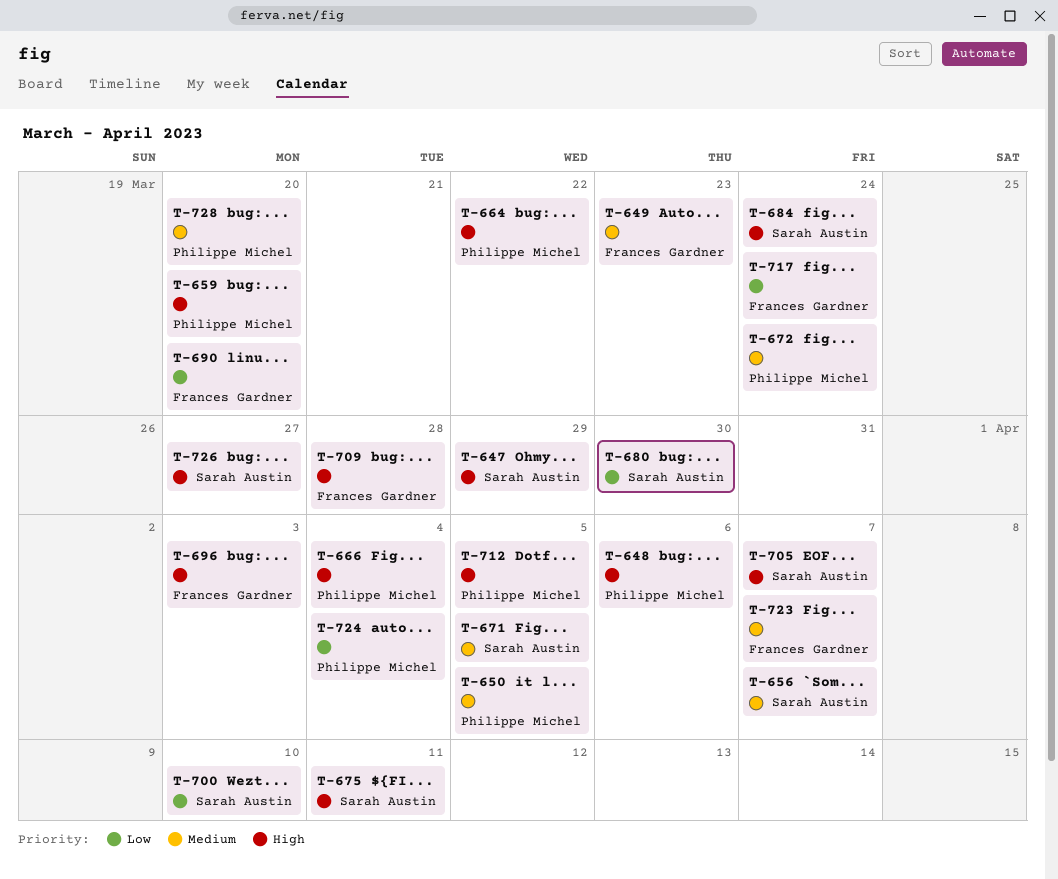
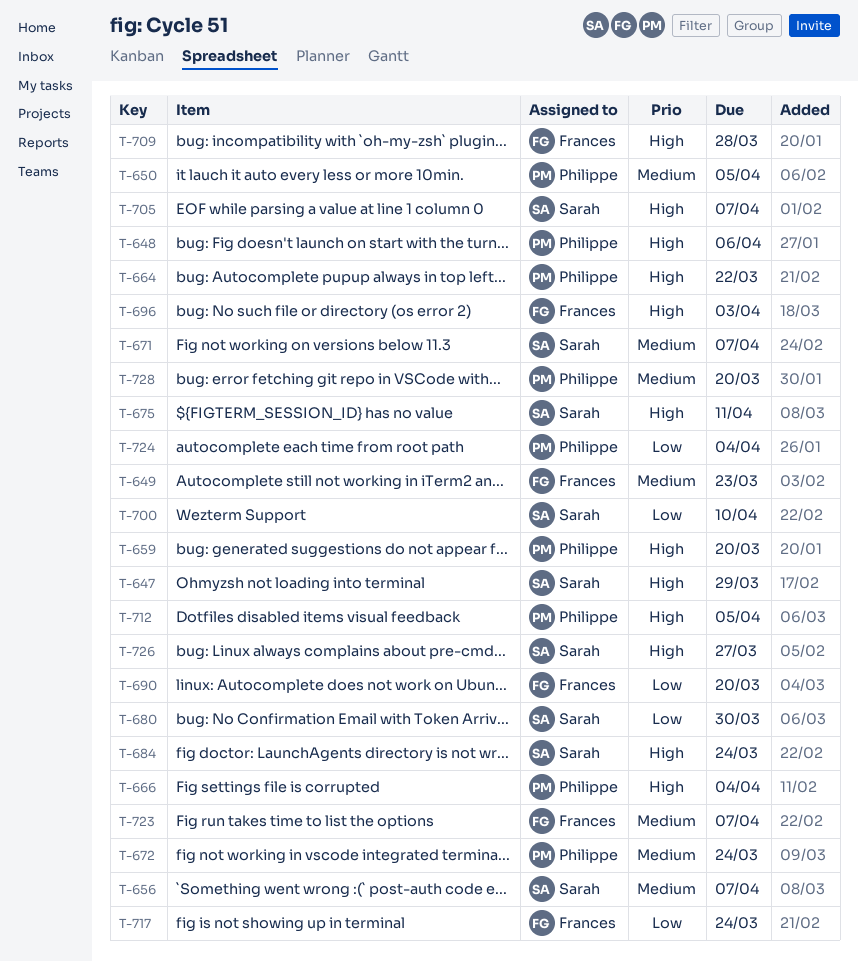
T-671, due: Apr 5 -> Apr 7

